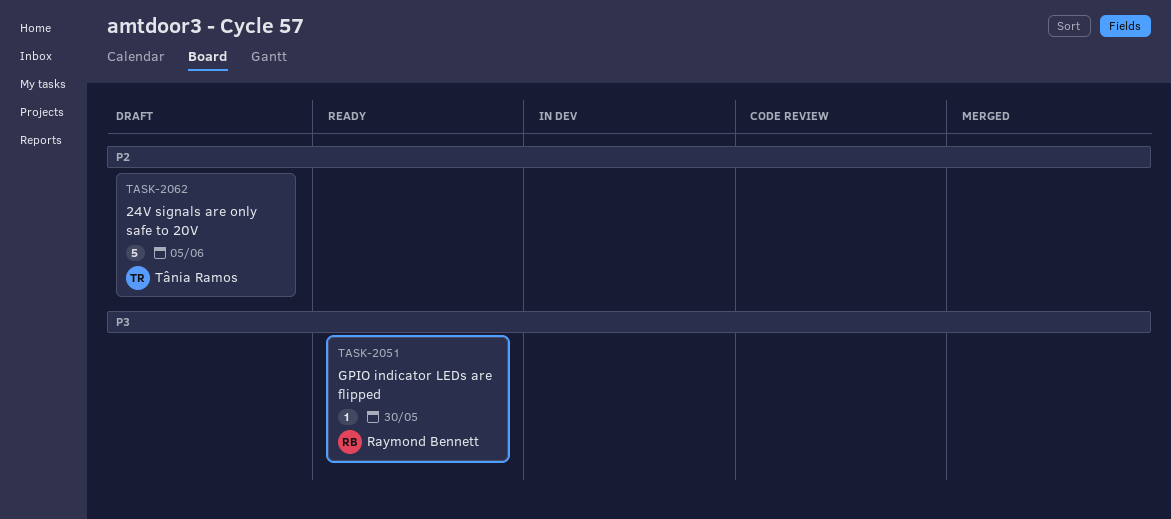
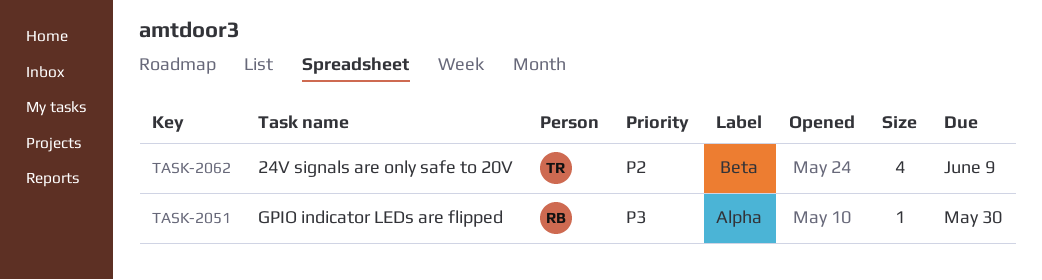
TASK-2062, estimate: 5 -> 4
TASK-2062, due: Jun 5 -> Jun 9

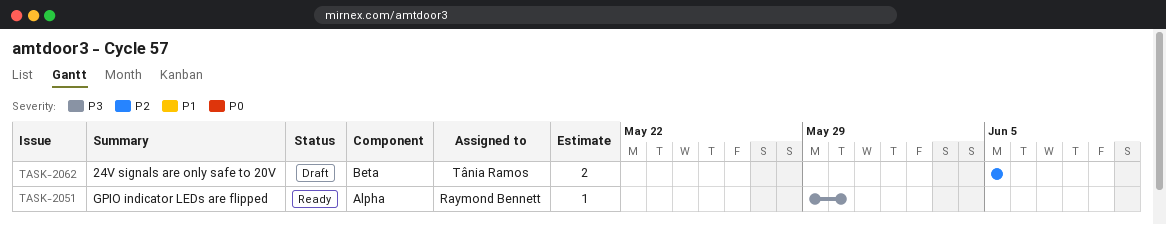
TASK-2062, estimate: 4 -> 2
TASK-2062, due: Jun 9 -> Jun 5

